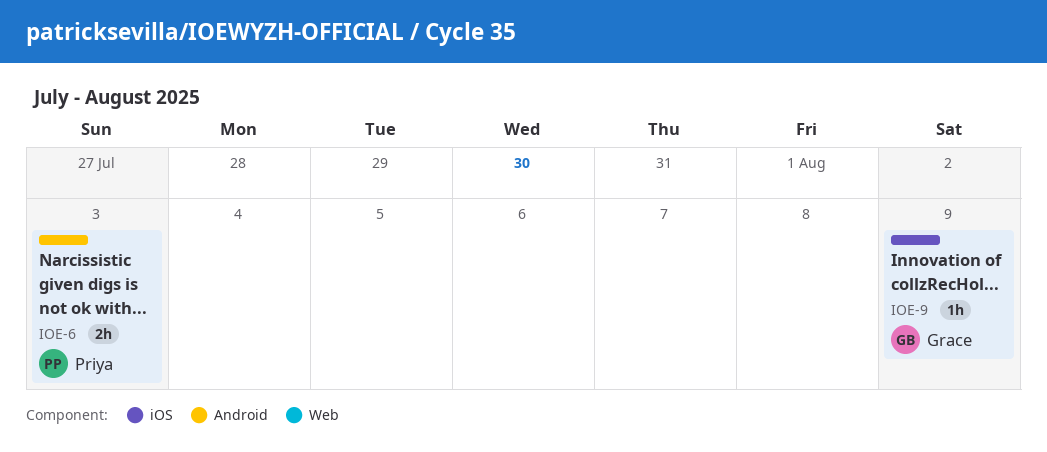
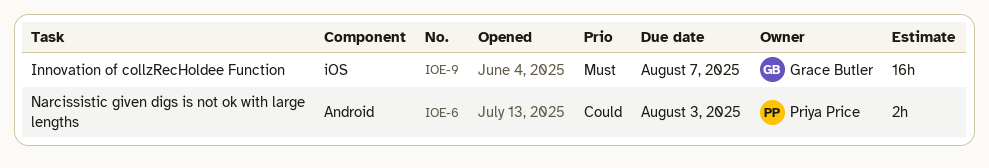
IOE-9, estimate: 1h -> 16h
IOE-9, due: Aug 9 -> Aug 7

